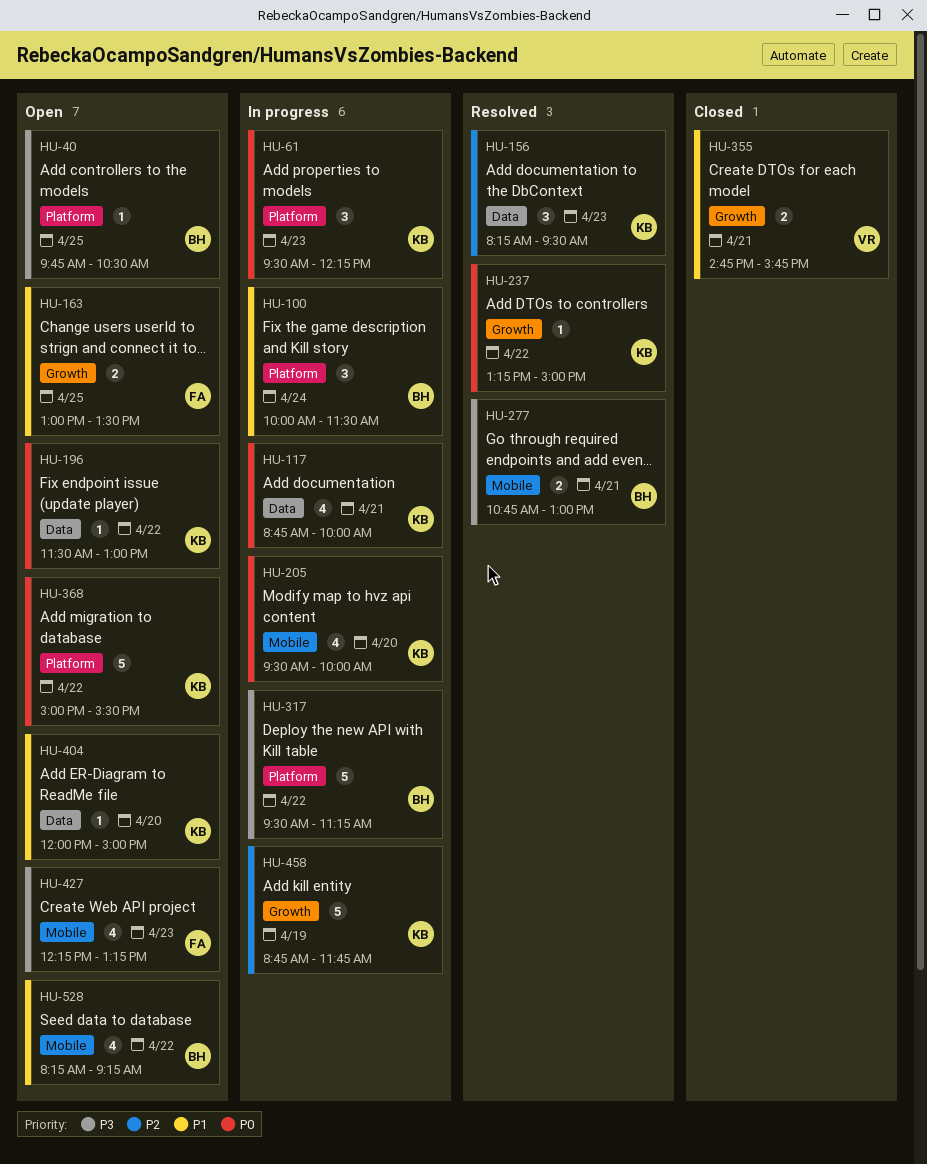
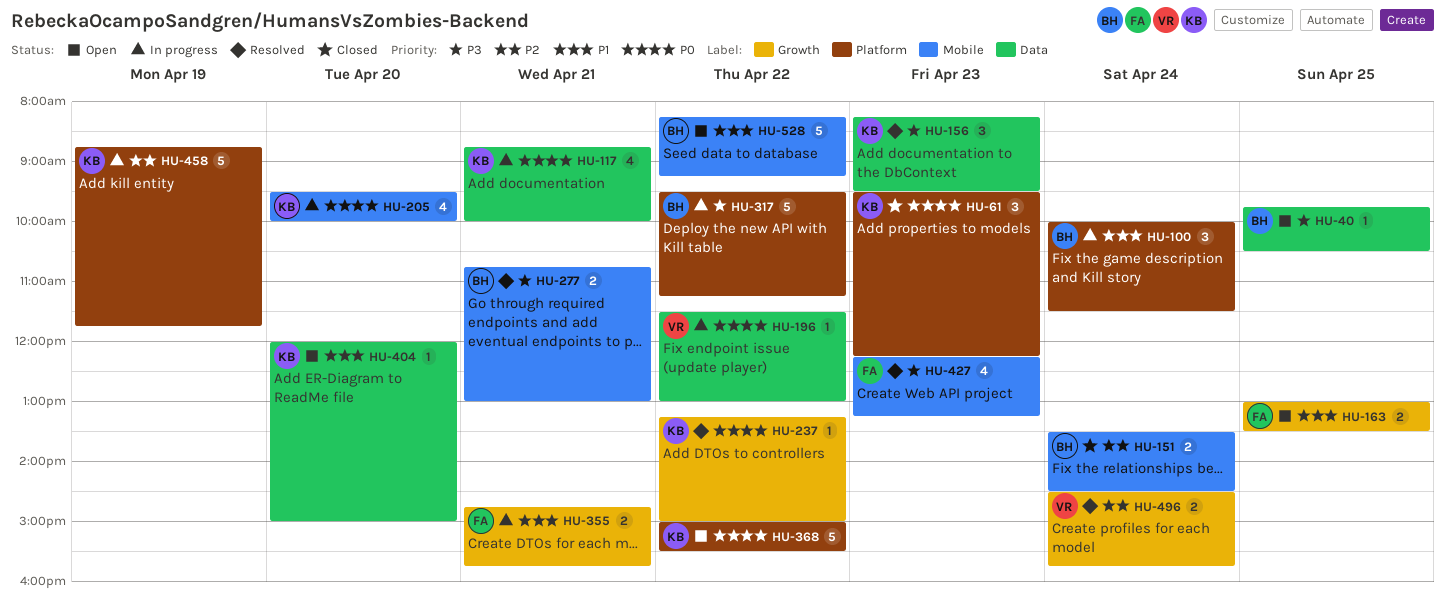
HU-40, label: Platform -> Data
HU-61, status: In progress -> Closed
HU-151: none -> present
HU-156, priority: P2 -> P3
HU-196, status: Open -> In progress
HU-196, owner: KB -> VR
HU-355, status: Closed -> In progress
HU-355, owner: VR -> FA
HU-427, status: Open -> Resolved
HU-458, label: Growth -> Platform
HU-496: none -> present
HU-528, estimate: 4 -> 5

